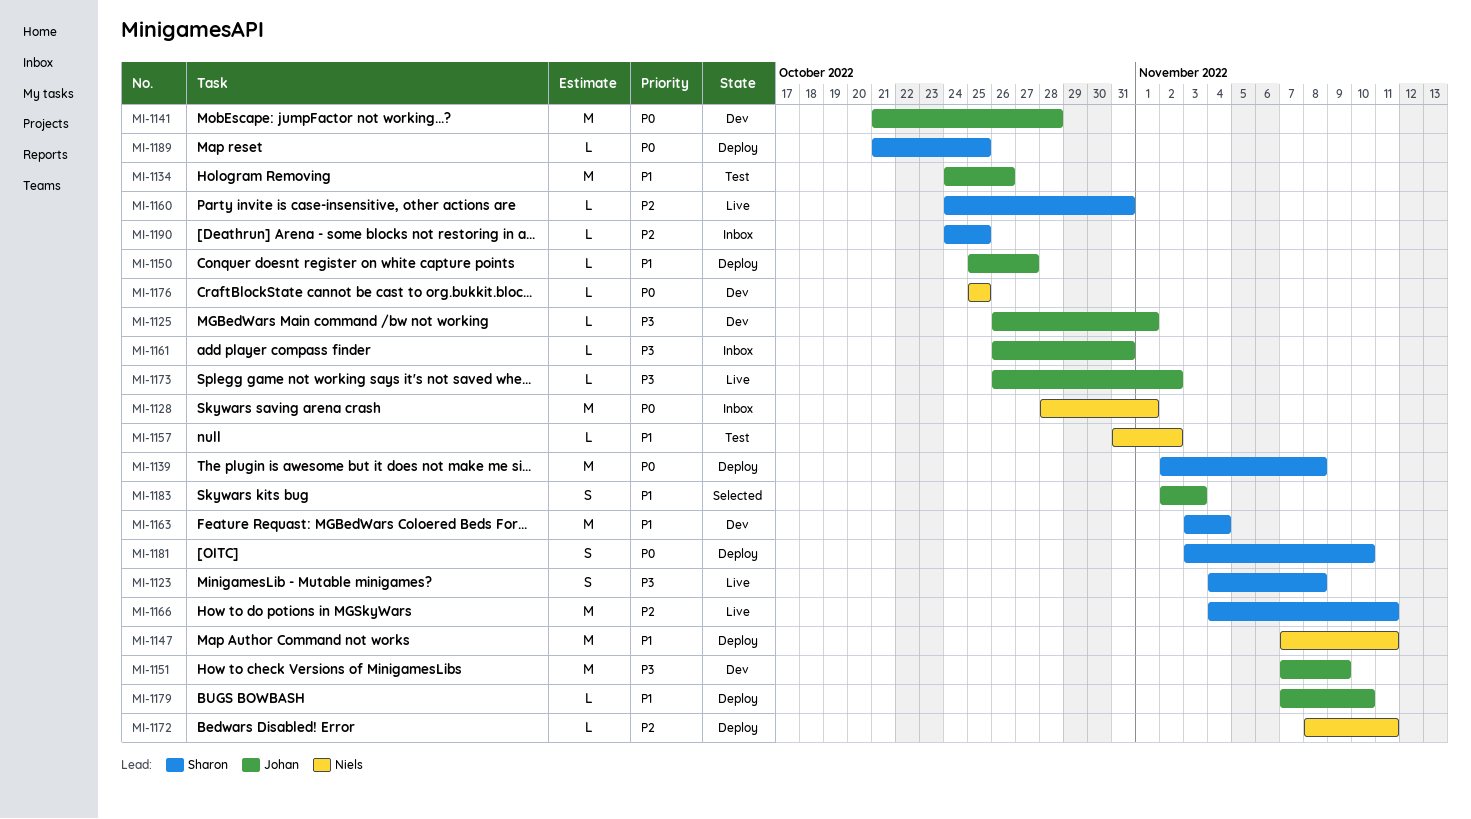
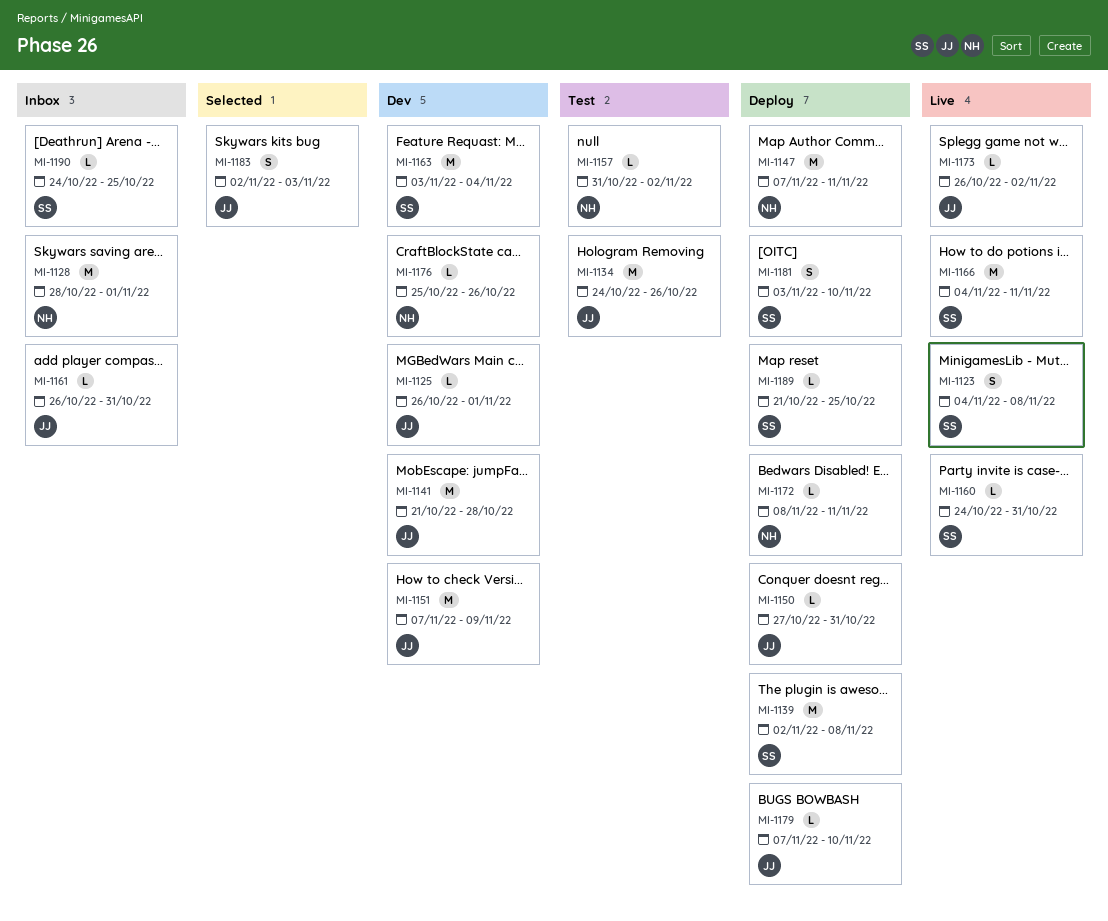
MI-1150, start: Oct 25 -> Oct 27
MI-1150, due: Oct 27 -> Oct 31
MI-1176, due: Oct 25 -> Oct 26

